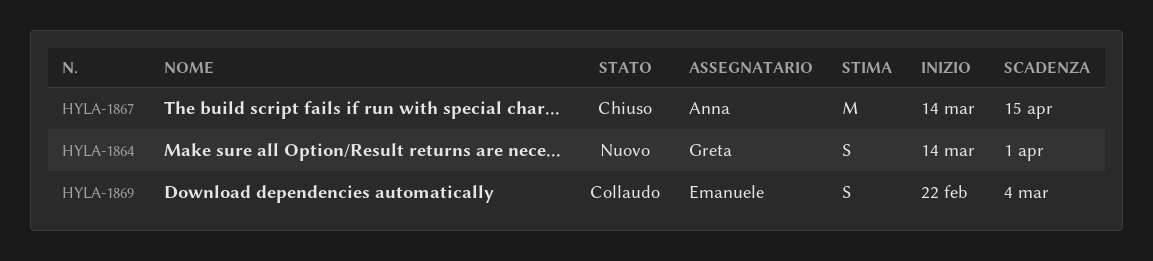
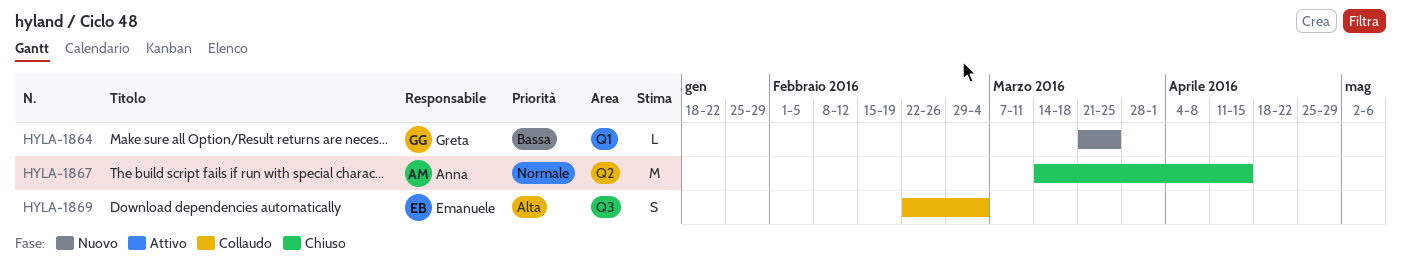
HYLA-1864, estimate: S -> L
HYLA-1864, start: Mar 14 -> Mar 21
HYLA-1864, due: Apr 1 -> Mar 25

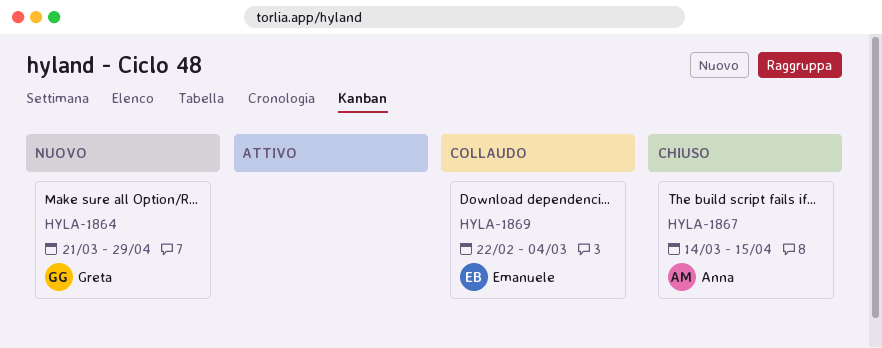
HYLA-1864, due: Mar 25 -> Apr 29

